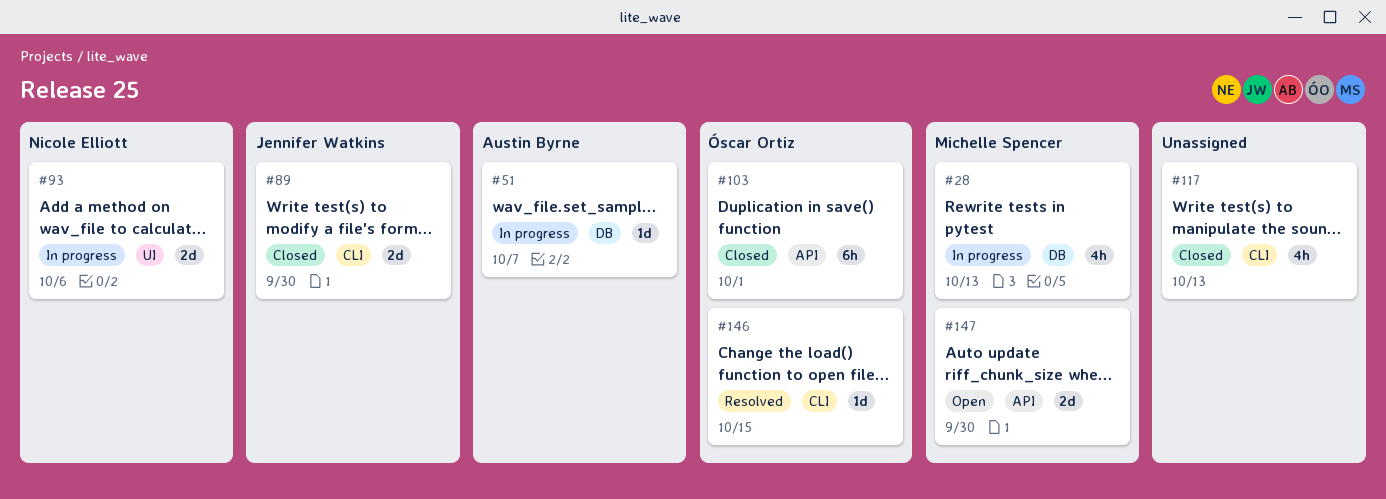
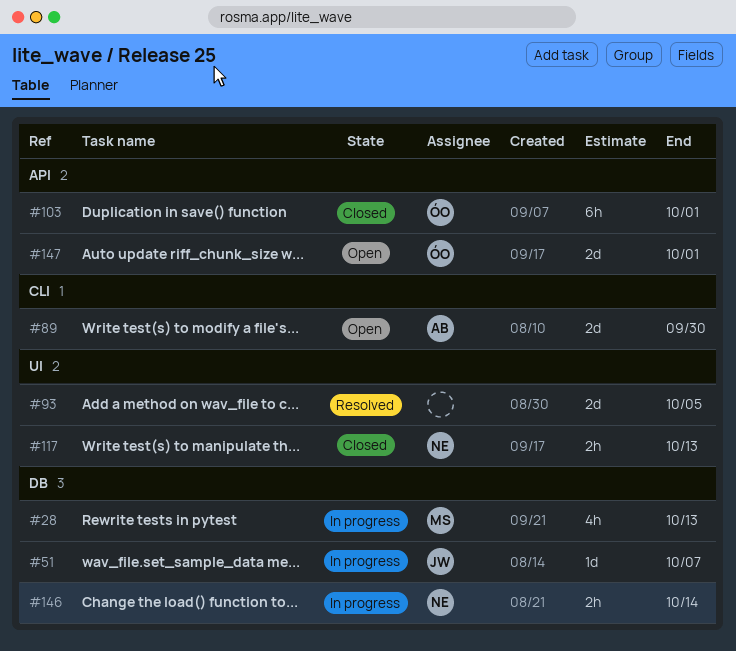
#51, owner: Austin Byrne -> Jennifer Watkins
#89, status: Closed -> Open
#89, owner: Jennifer Watkins -> Austin Byrne
#93, status: In progress -> Resolved
#93, owner: Nicole Elliott -> none
#93, due: Oct 6 -> Oct 5
#117, owner: none -> Nicole Elliott
#117, label: CLI -> UI
#117, estimate: 4h -> 2h
#146, status: Resolved -> In progress
#146, owner: Óscar Ortiz -> Nicole Elliott
#146, label: CLI -> DB
#146, estimate: 1d -> 2h
#146, due: Oct 15 -> Oct 14
#147, owner: Michelle Spencer -> Óscar Ortiz
#147, due: Sep 30 -> Oct 1

